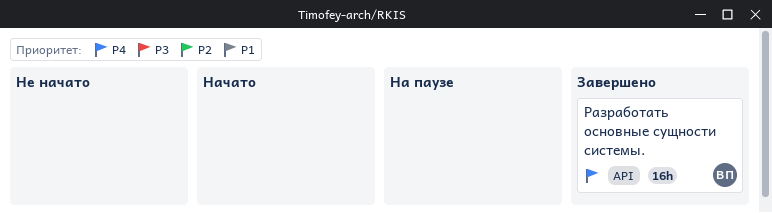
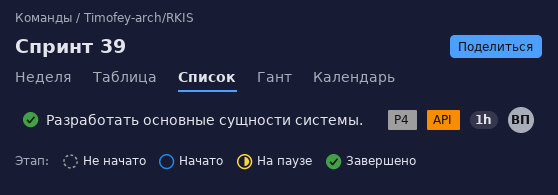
Разработать основные сущности системы., estimate: 16h -> 1h

